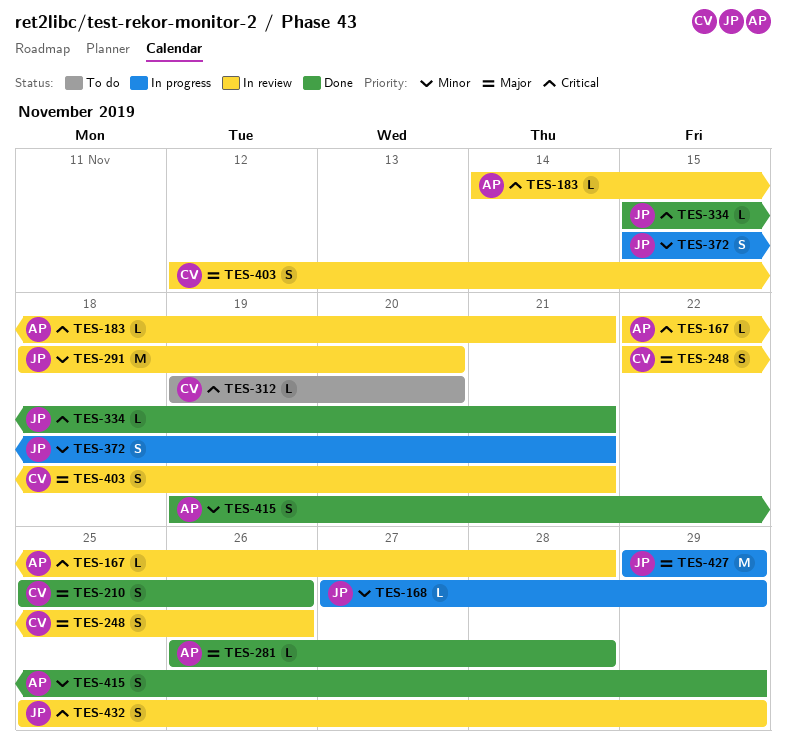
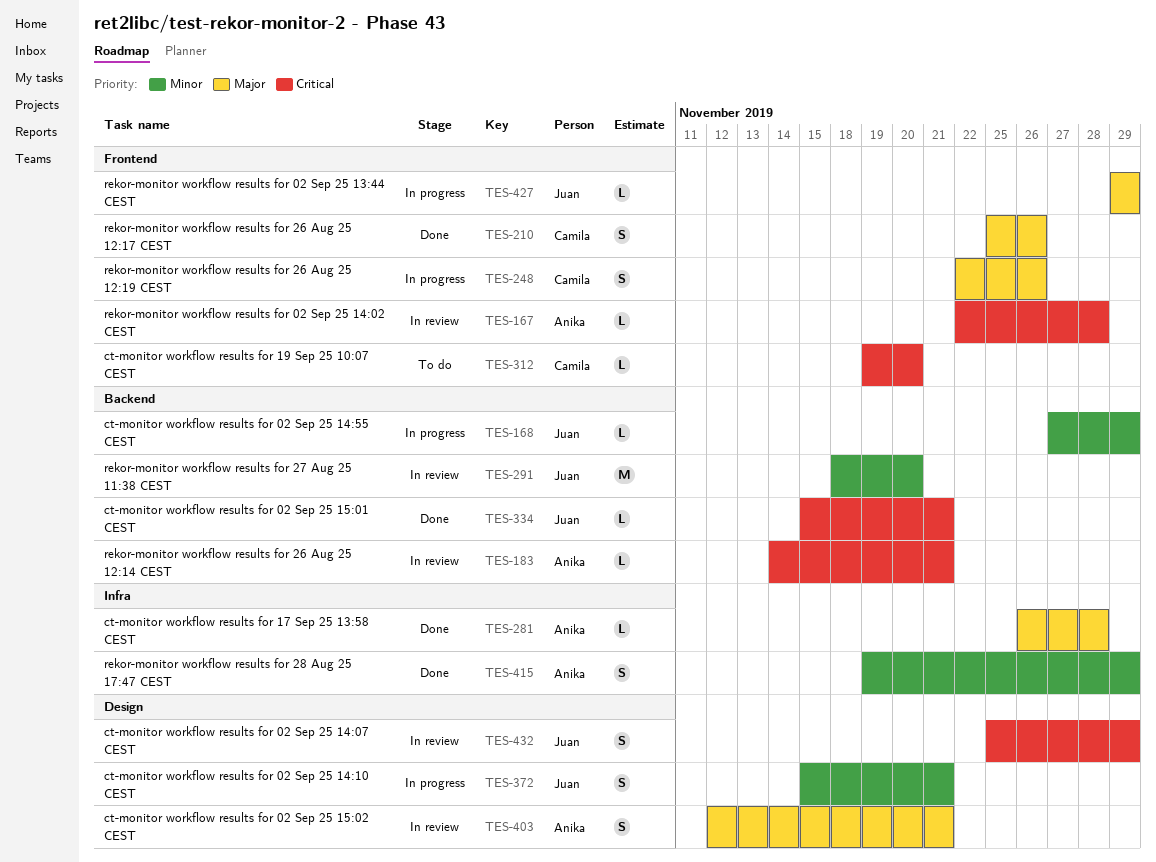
TES-248, status: In review -> In progress
TES-403, owner: Camila -> Anika
TES-427, estimate: M -> L

